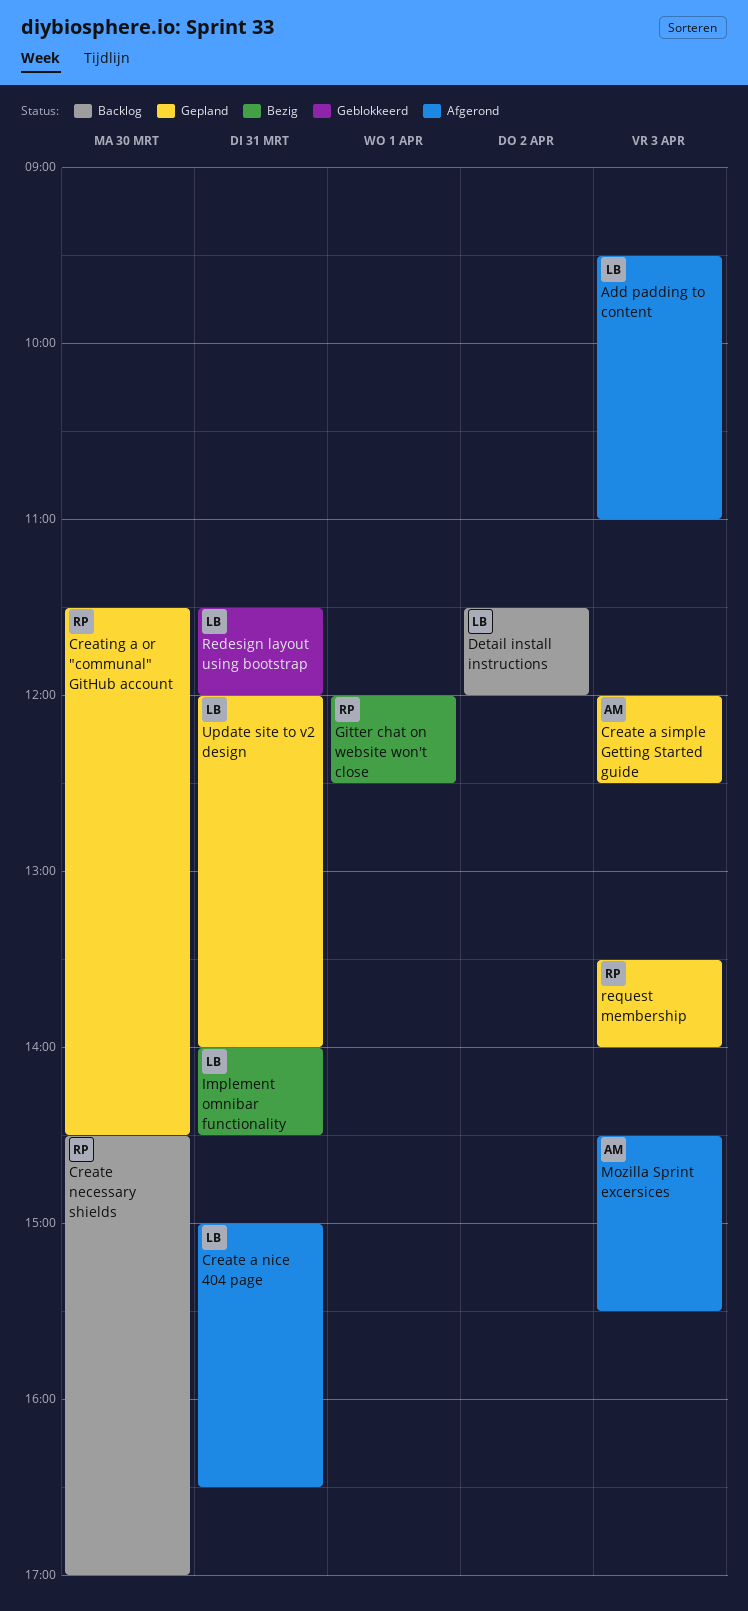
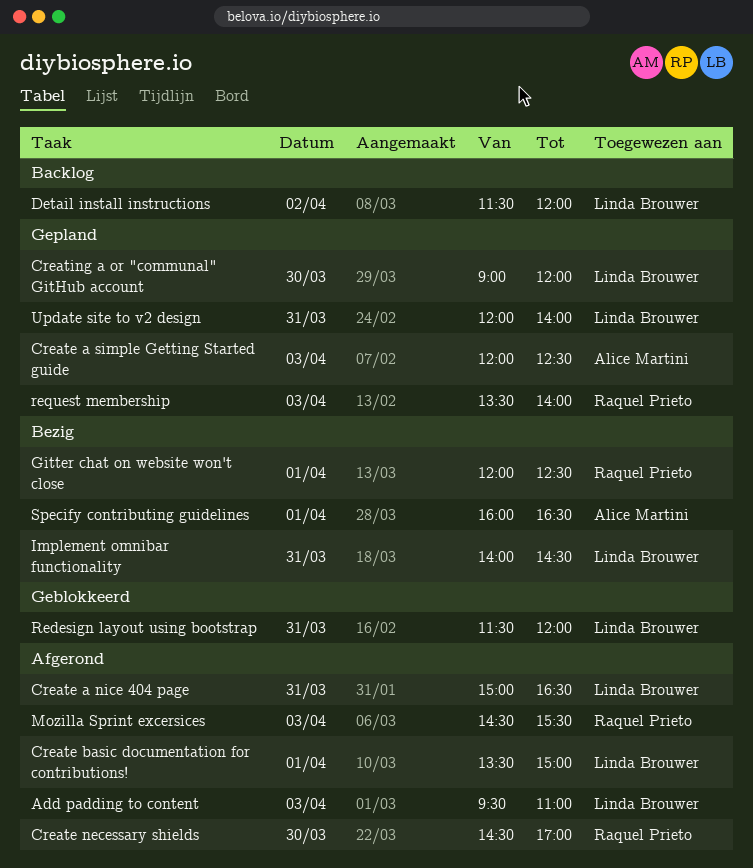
Create basic documentation for contributions!: none -> present
Create necessary shields, status: Backlog -> Afgerond
Creating a or "communal" GitHub account, owner: Raquel Prieto -> Linda Brouwer
Creating a or "communal" GitHub account, begins: 11:30 -> 09:00
Creating a or "communal" GitHub account, ends: 14:30 -> 12:00
Mozilla Sprint excersices, owner: Alice Martini -> Raquel Prieto
Specify contributing guidelines: none -> present

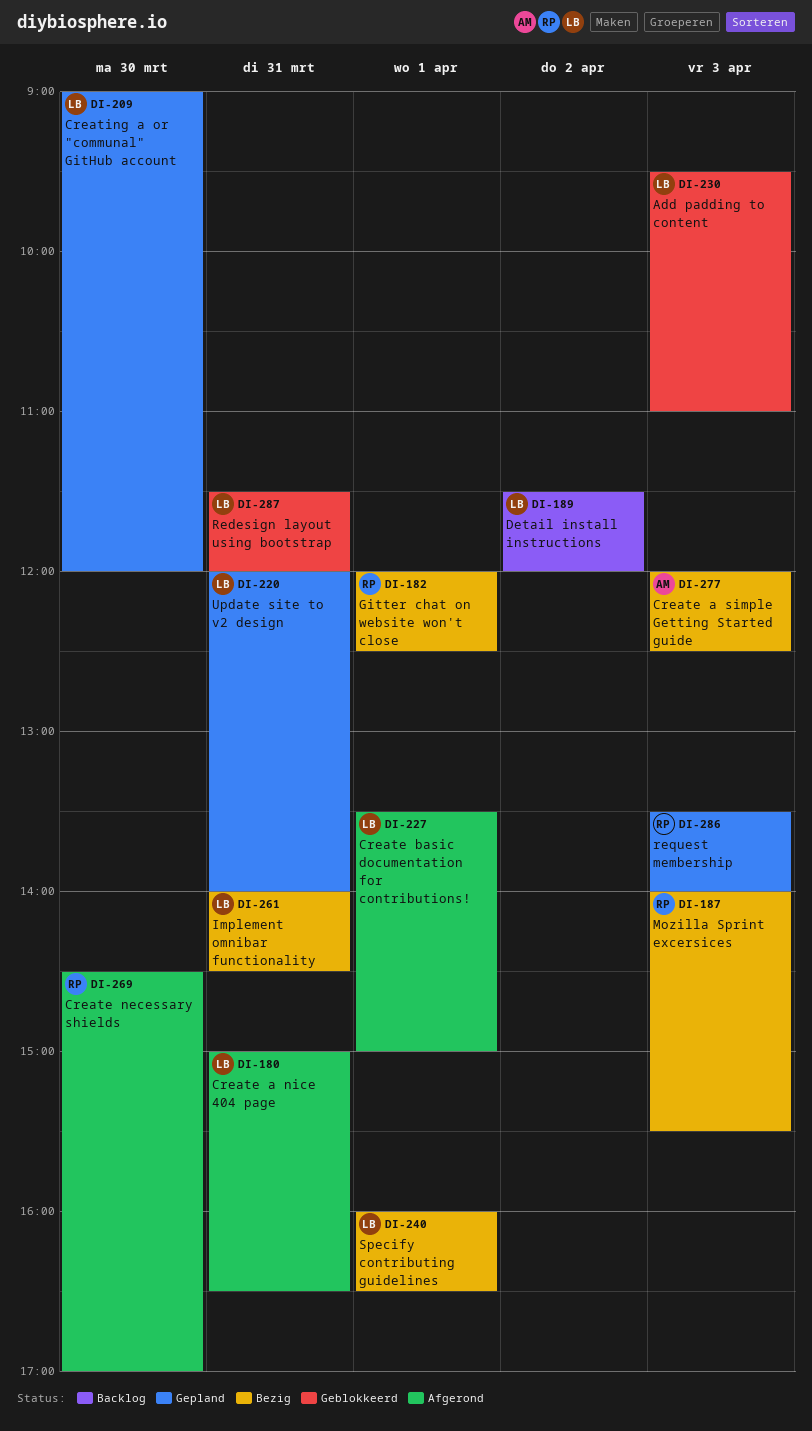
Add padding to content, status: Afgerond -> Geblokkeerd
Create a simple Getting Started guide, status: Gepland -> Bezig
Mozilla Sprint excersices, status: Afgerond -> Bezig
Mozilla Sprint excersices, begins: 14:30 -> 14:00
Specify contributing guidelines, owner: Alice Martini -> Linda Brouwer

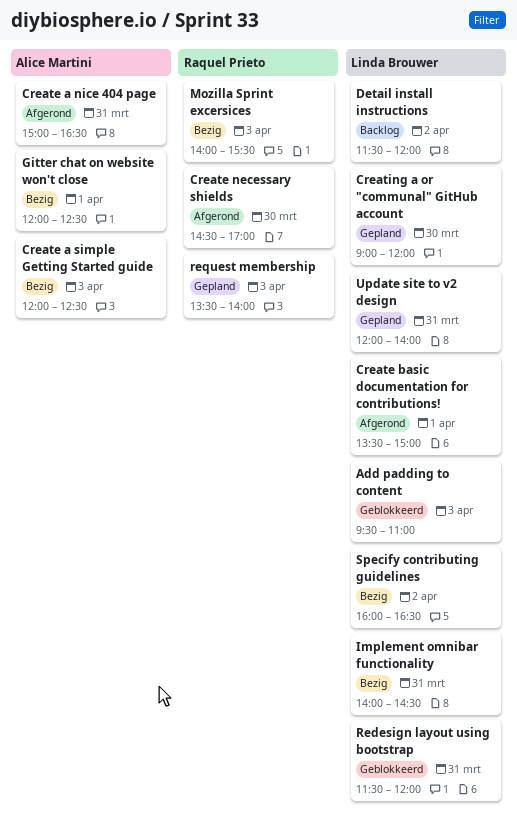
Create a nice 404 page, owner: Linda Brouwer -> Alice Martini
Gitter chat on website won't close, owner: Raquel Prieto -> Alice Martini
Specify contributing guidelines, day: Apr 1 -> Apr 2

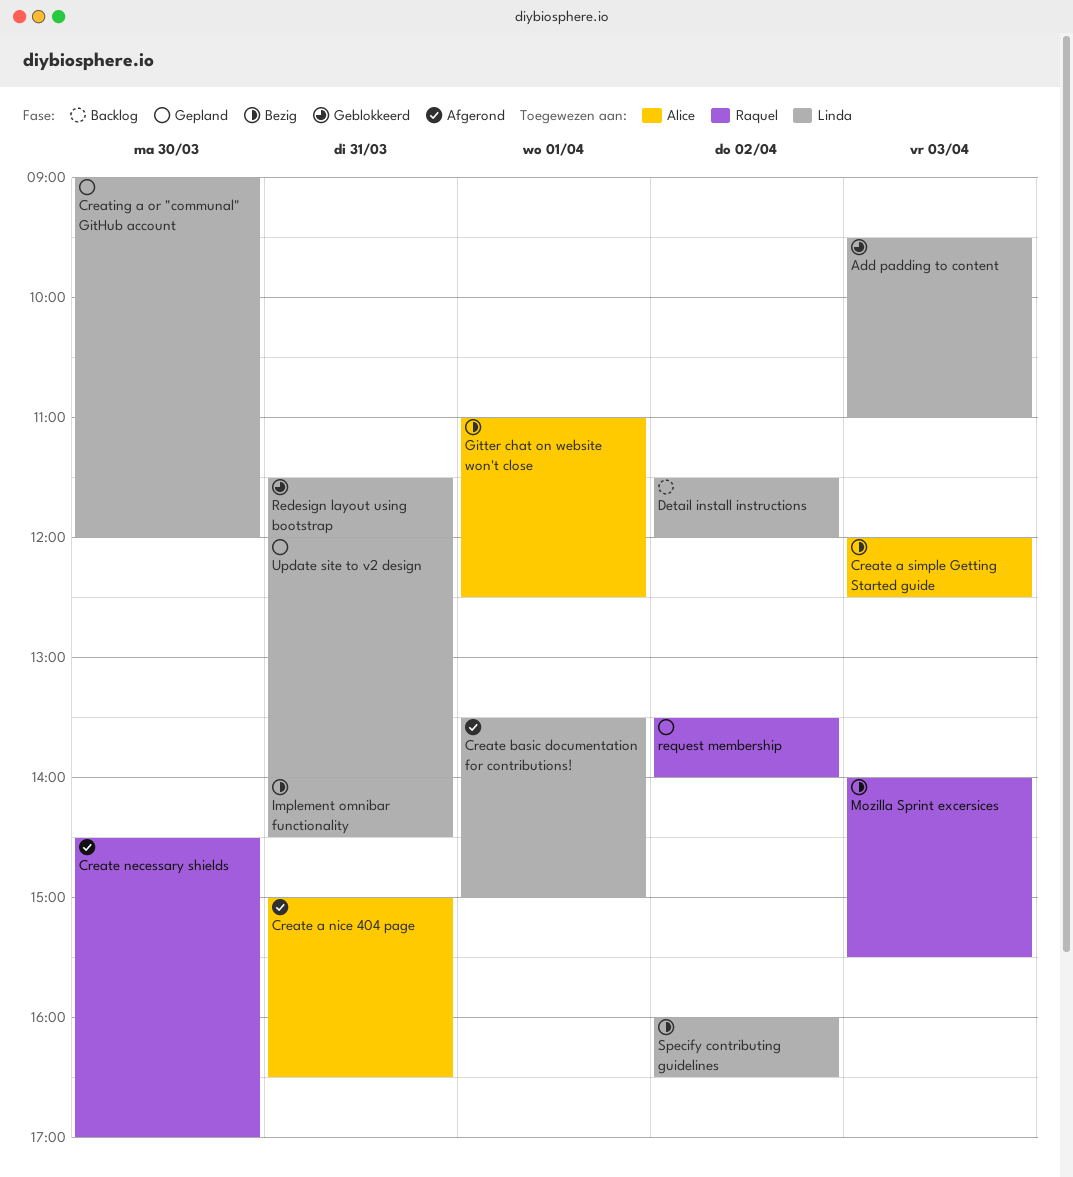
Gitter chat on website won't close, begins: 12:00 -> 11:00
request membership, day: Apr 3 -> Apr 2

